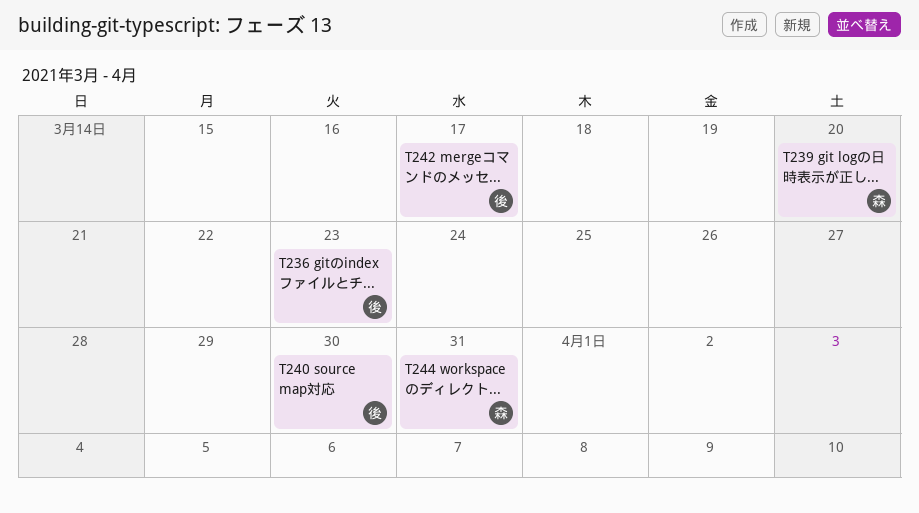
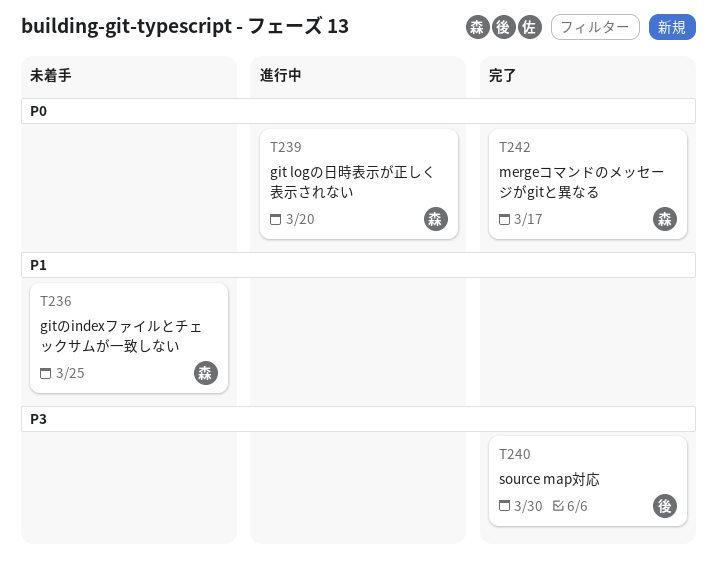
T236, owner: 後 -> 森
T236, due: Mar 23 -> Mar 25
T242, owner: 後 -> 森
T244: present -> none

